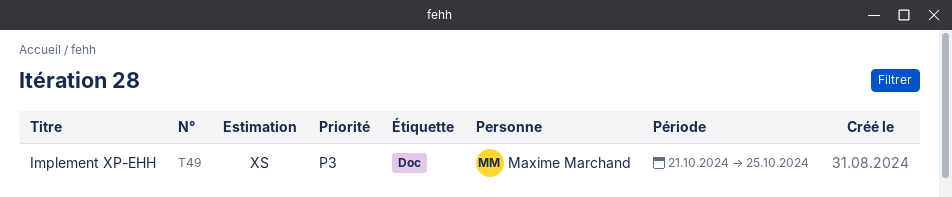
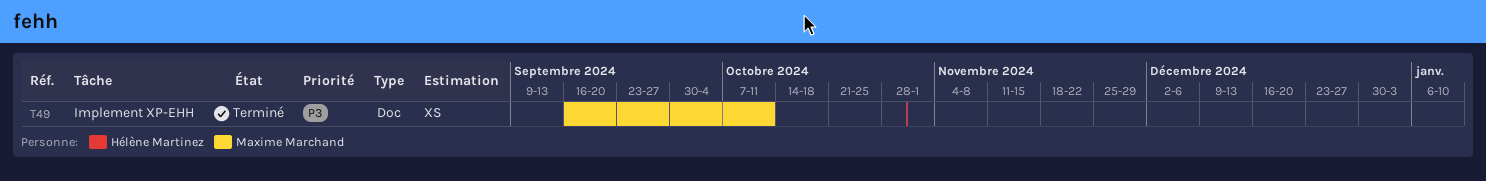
T49, start: Oct 21 -> Sep 16
T49, due: Oct 25 -> Oct 11

